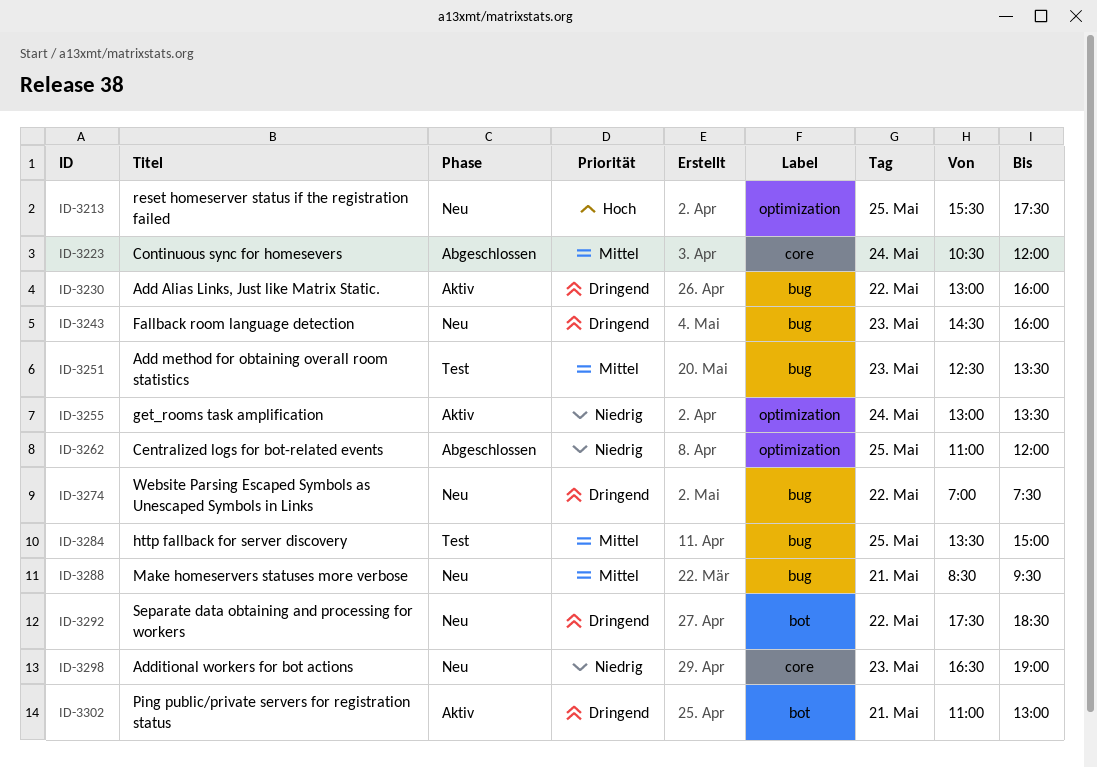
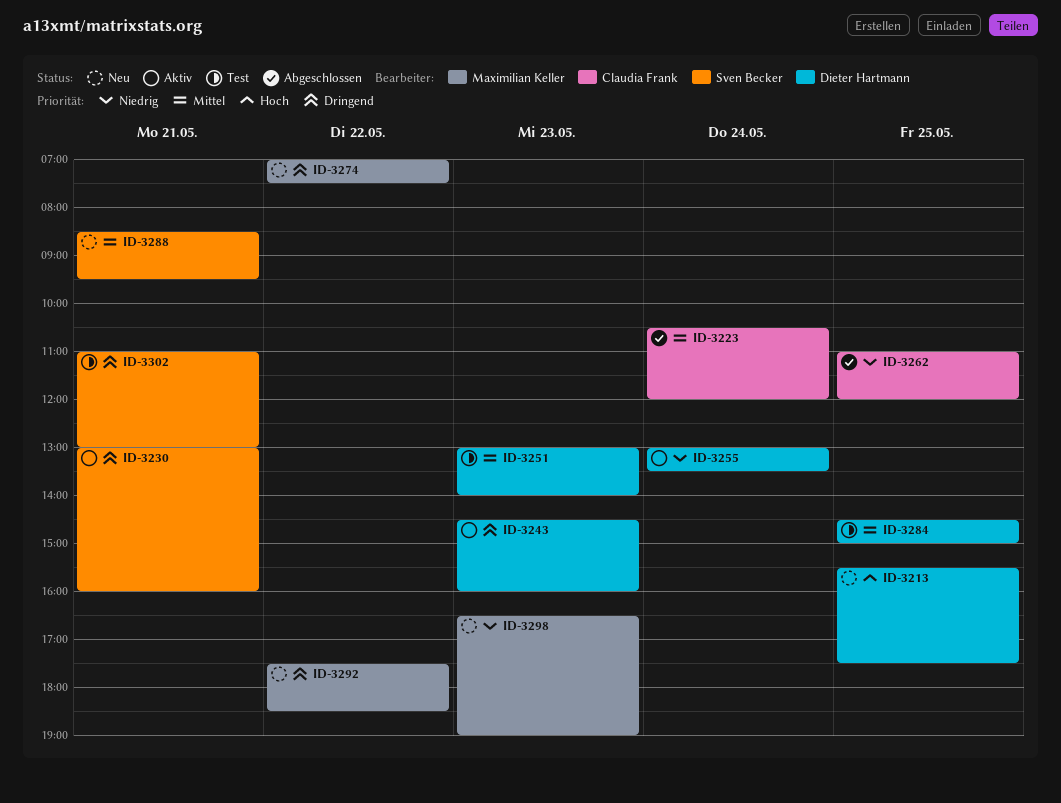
ID-3230, day: May 22 -> May 21
ID-3243, status: Neu -> Aktiv
ID-3251, begins: 12:30 -> 13:00
ID-3251, ends: 13:30 -> 14:00
ID-3284, begins: 13:30 -> 14:30
ID-3302, status: Aktiv -> Test

